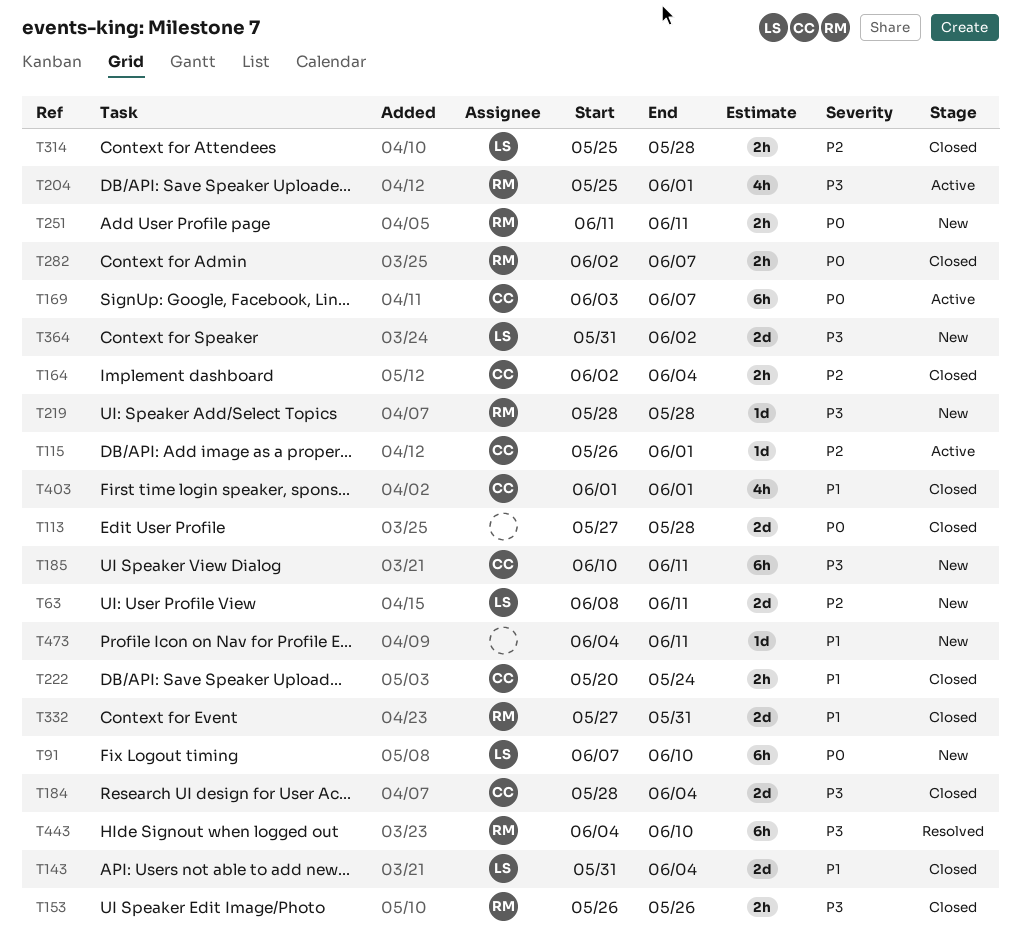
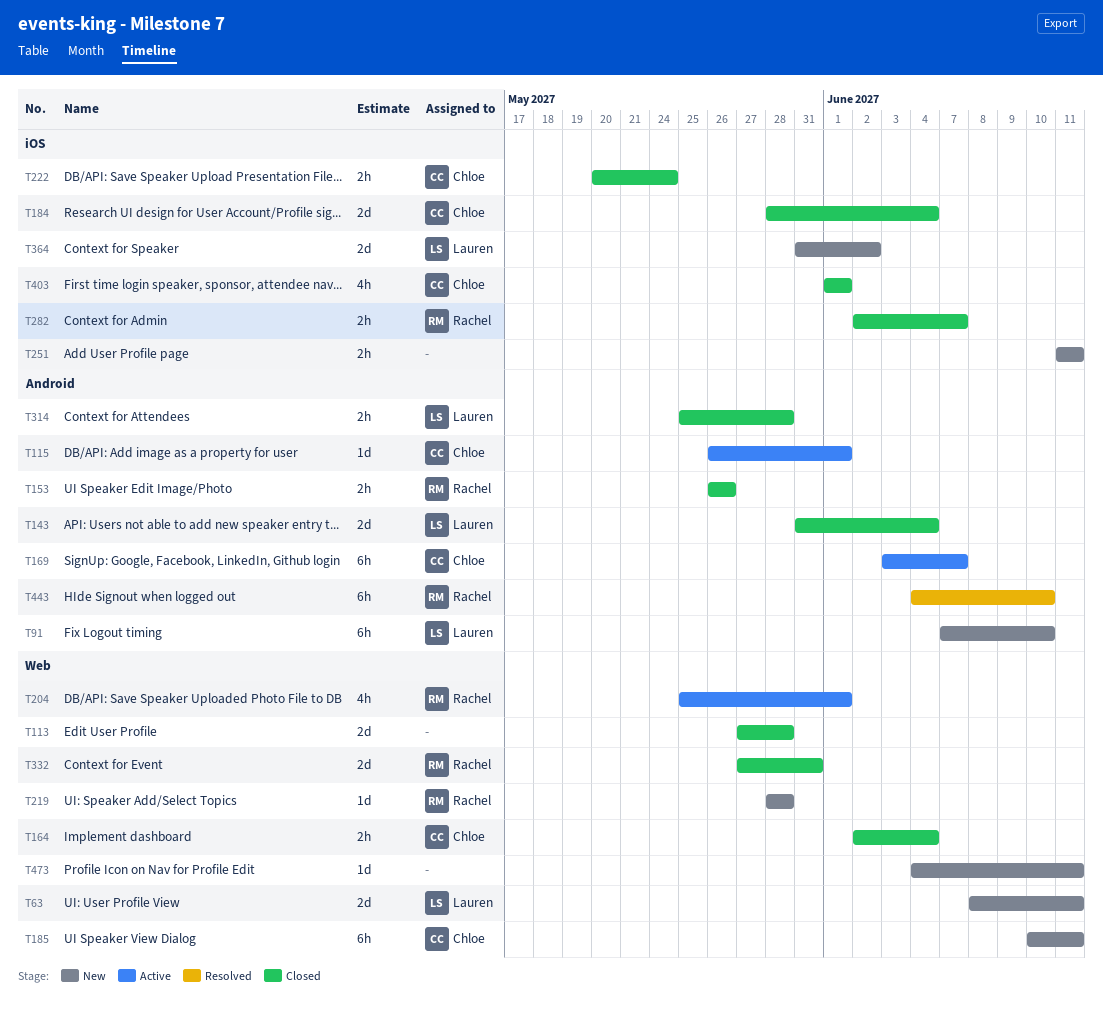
T251, owner: Rachel -> none

